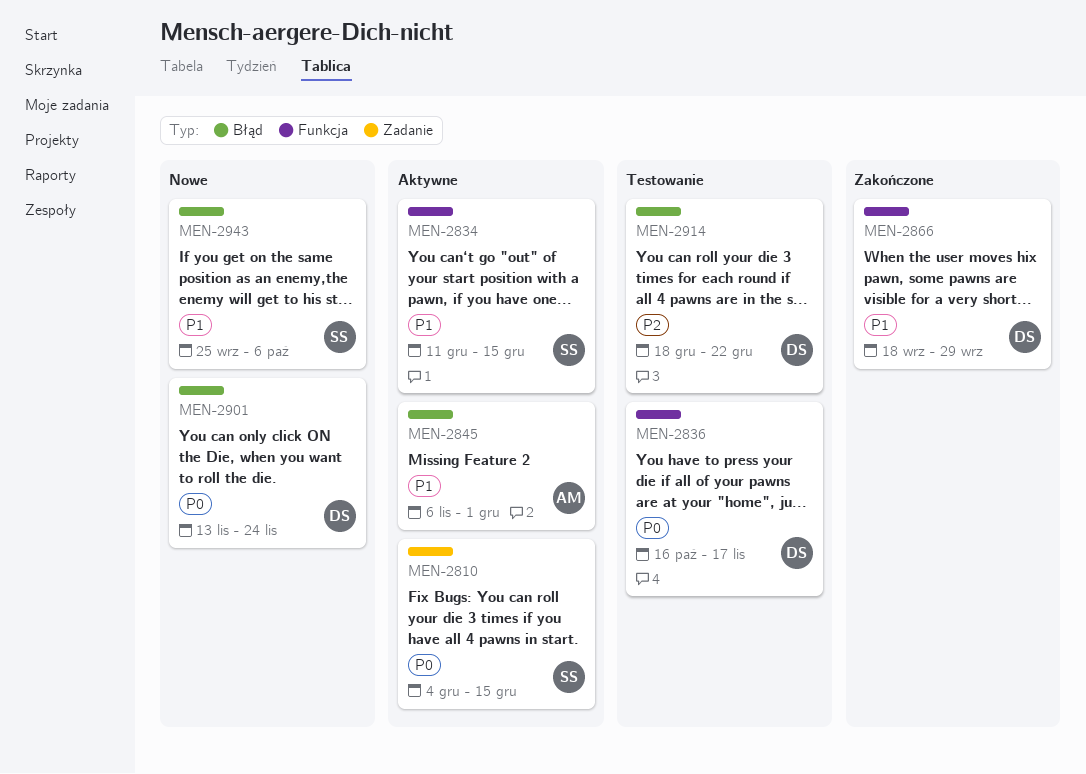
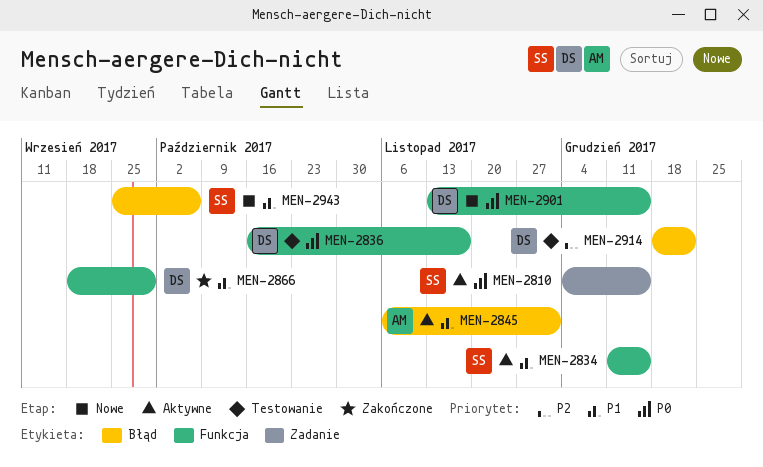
MEN-2901, label: Błąd -> Funkcja
MEN-2901, due: Nov 24 -> Dec 15

